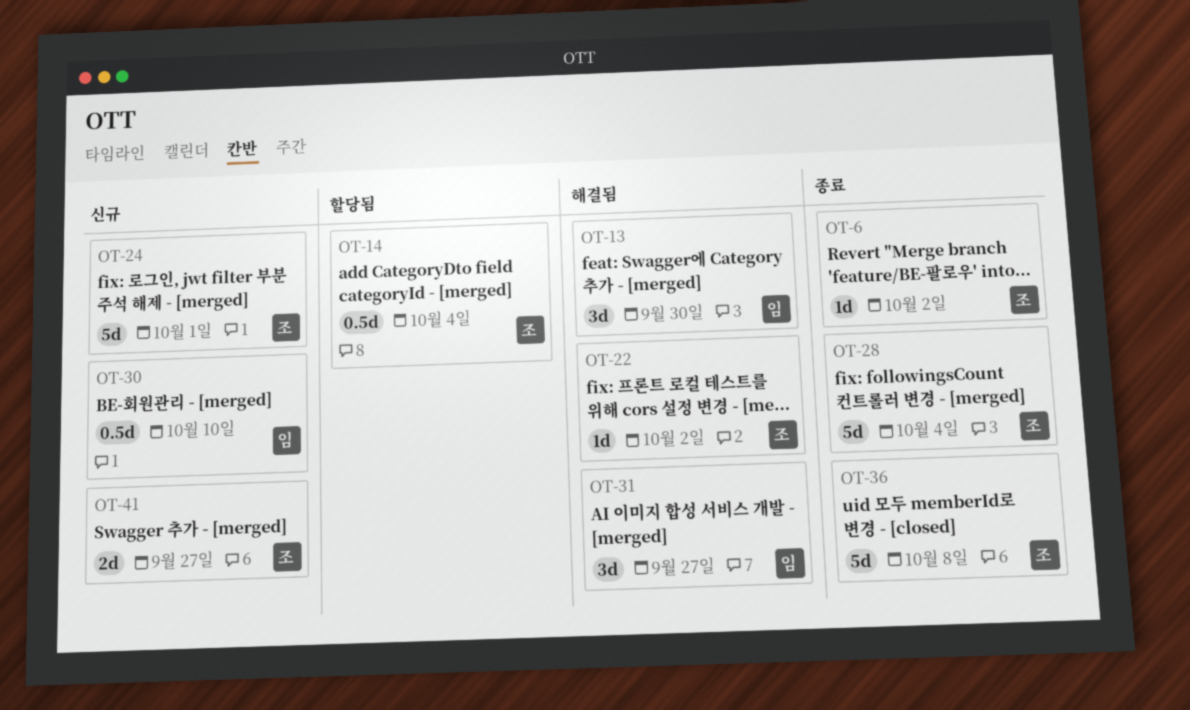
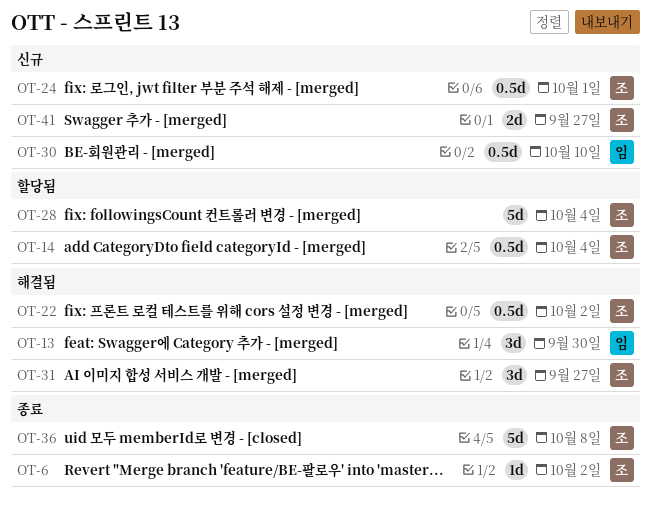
OT-22, estimate: 1d -> 0.5d
OT-24, estimate: 5d -> 0.5d
OT-28, status: 종료 -> 할당됨
OT-31, owner: 임 -> 조

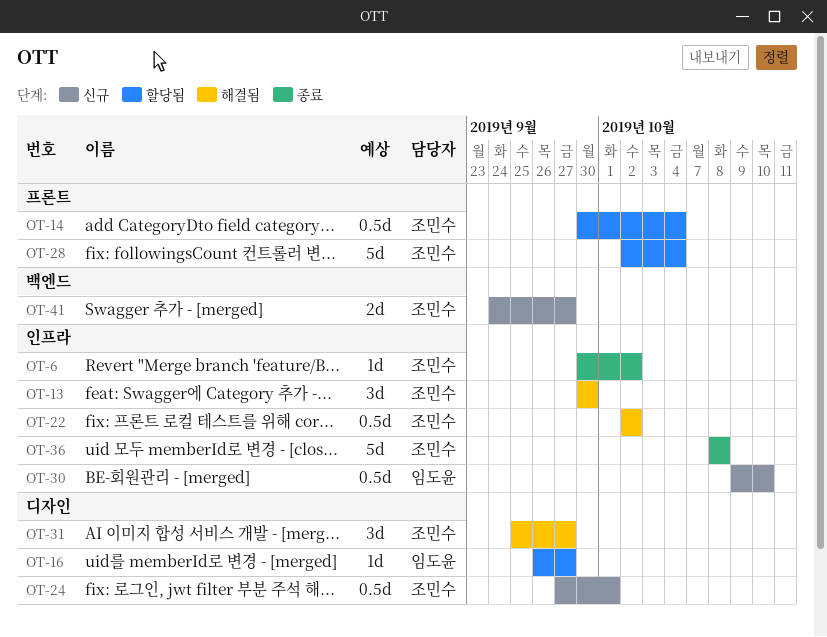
OT-13, owner: 임도윤 -> 조민수
OT-16: none -> present

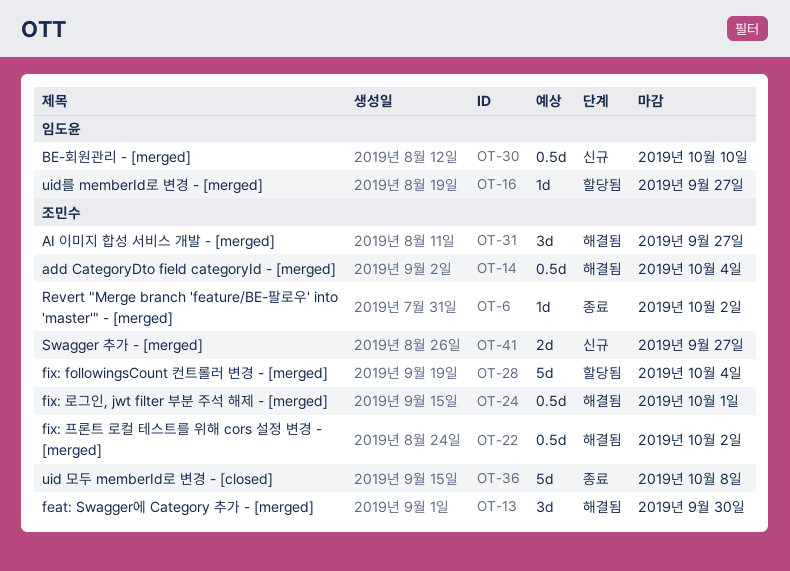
OT-14, status: 할당됨 -> 해결됨
OT-24, status: 신규 -> 해결됨

